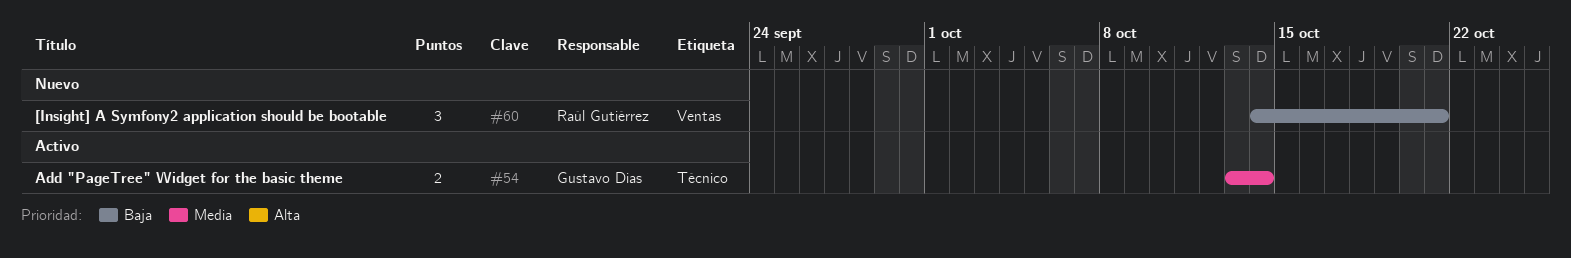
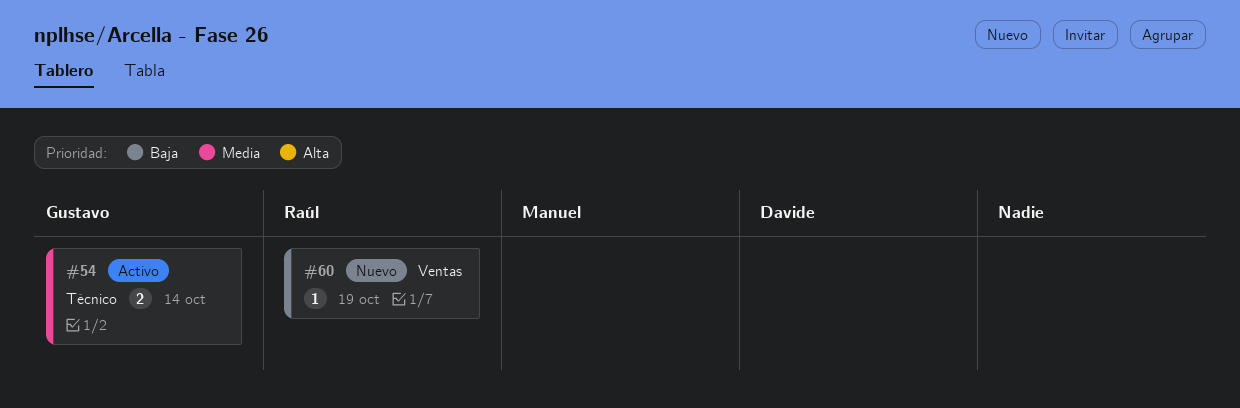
#60, estimate: 3 -> 1
#60, due: Oct 21 -> Oct 19

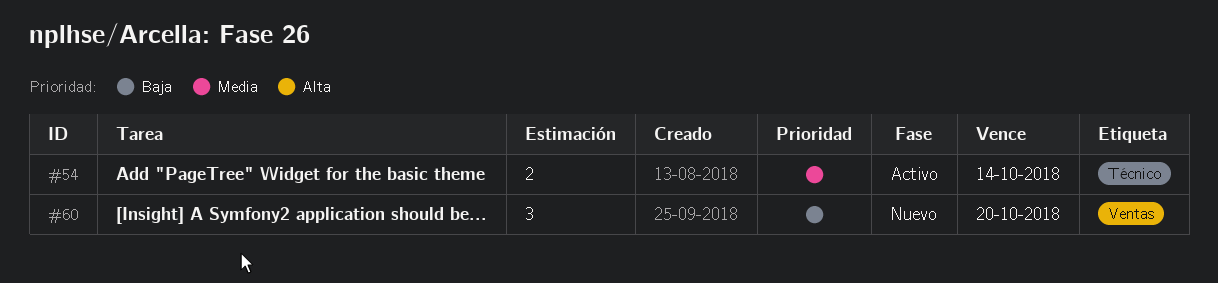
#60, estimate: 1 -> 3
#60, due: Oct 19 -> Oct 20

